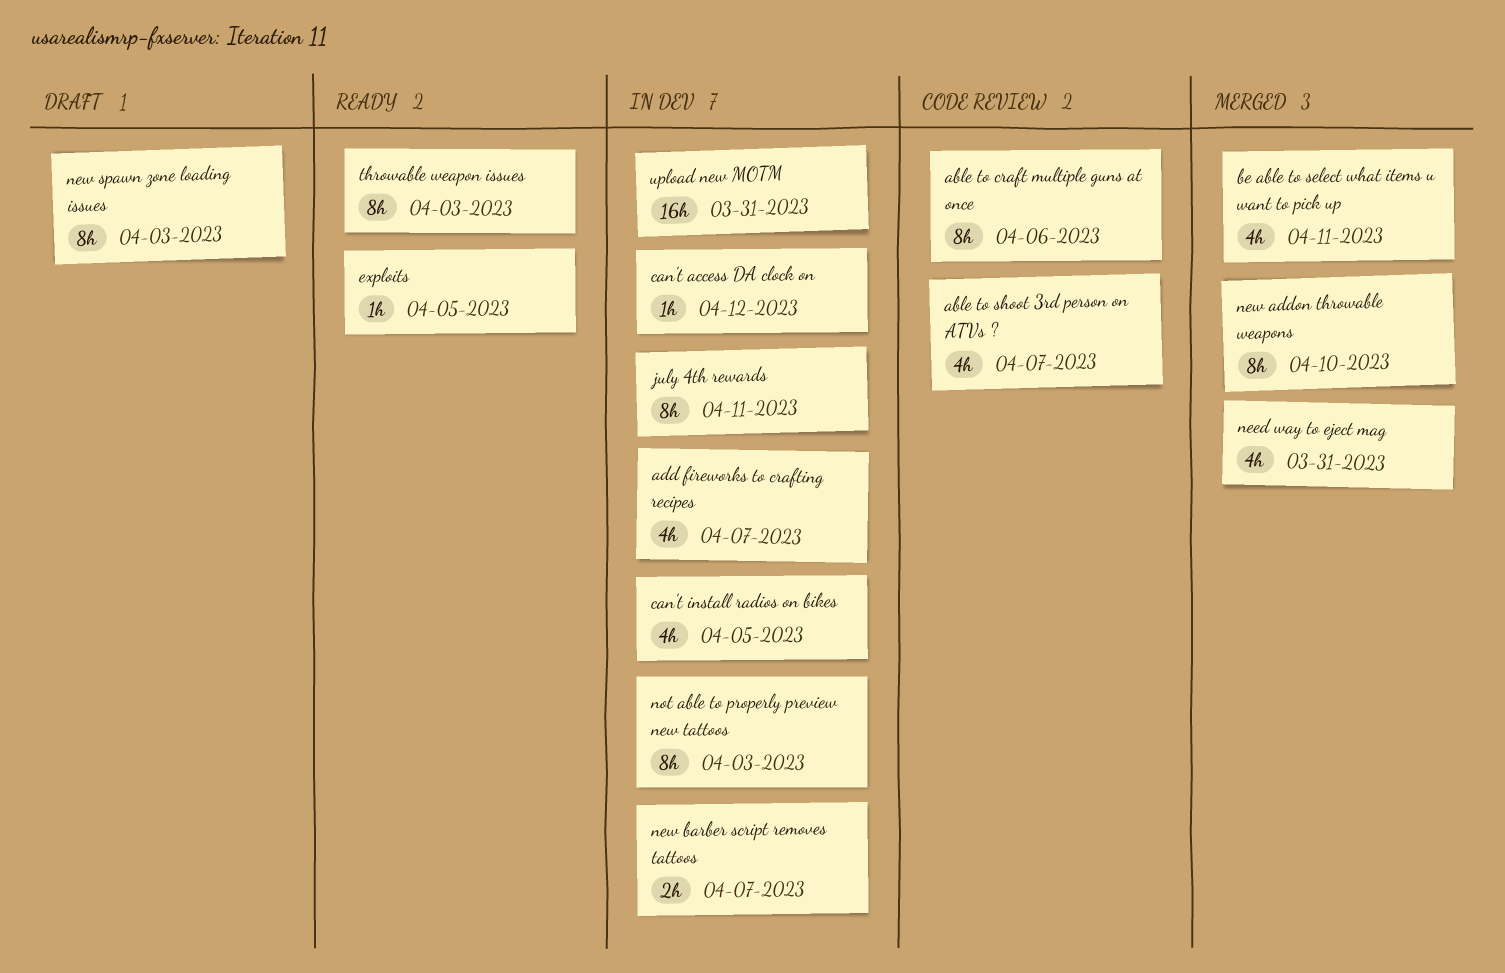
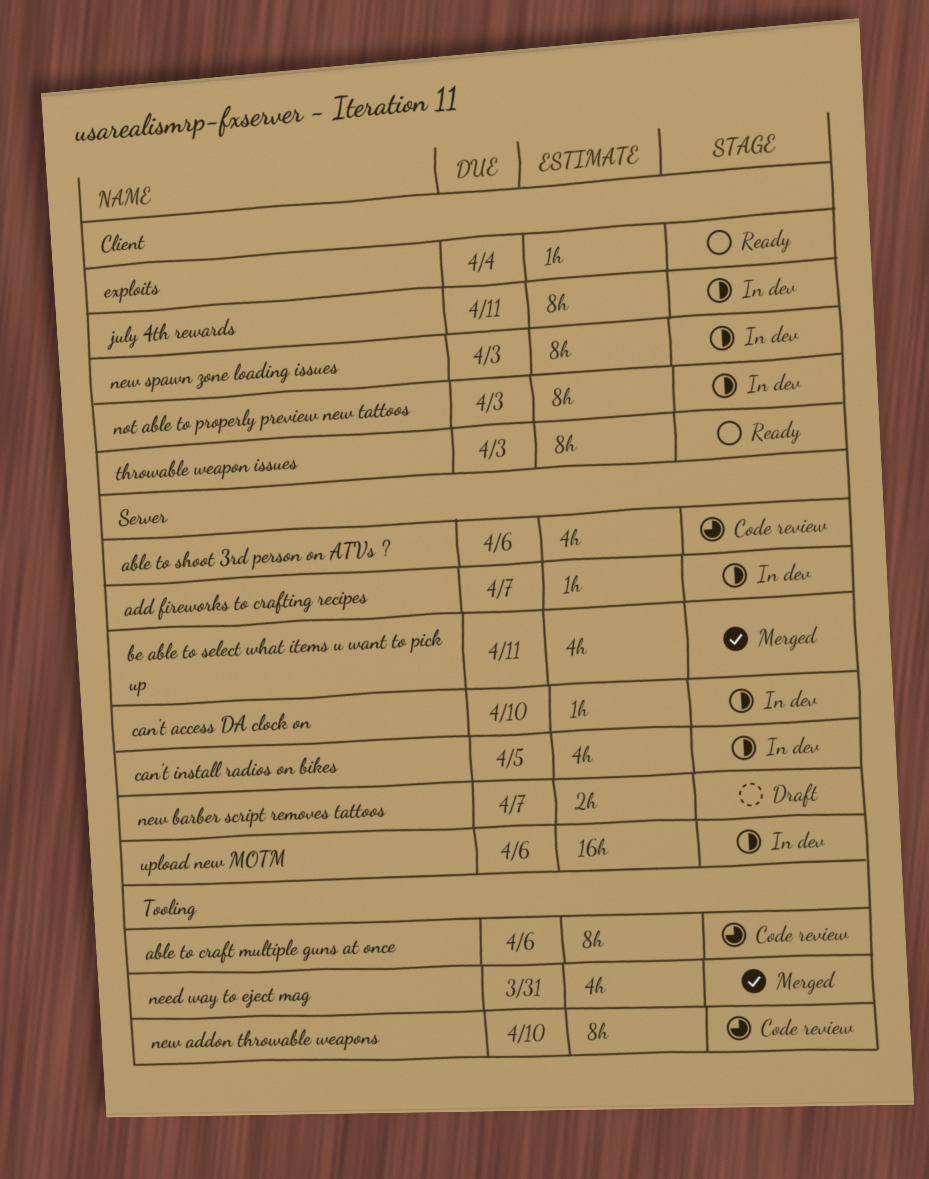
able to shoot 3rd person on ATVs ?, due: Apr 7 -> Apr 6
add fireworks to crafting recipes, estimate: 4h -> 1h
can't access DA clock on, due: Apr 12 -> Apr 10
exploits, due: Apr 5 -> Apr 4
new addon throwable weapons, status: Merged -> Code review
new barber script removes tattoos, status: In dev -> Draft
new spawn zone loading issues, status: Draft -> In dev
upload new MOTM, due: Mar 31 -> Apr 6

